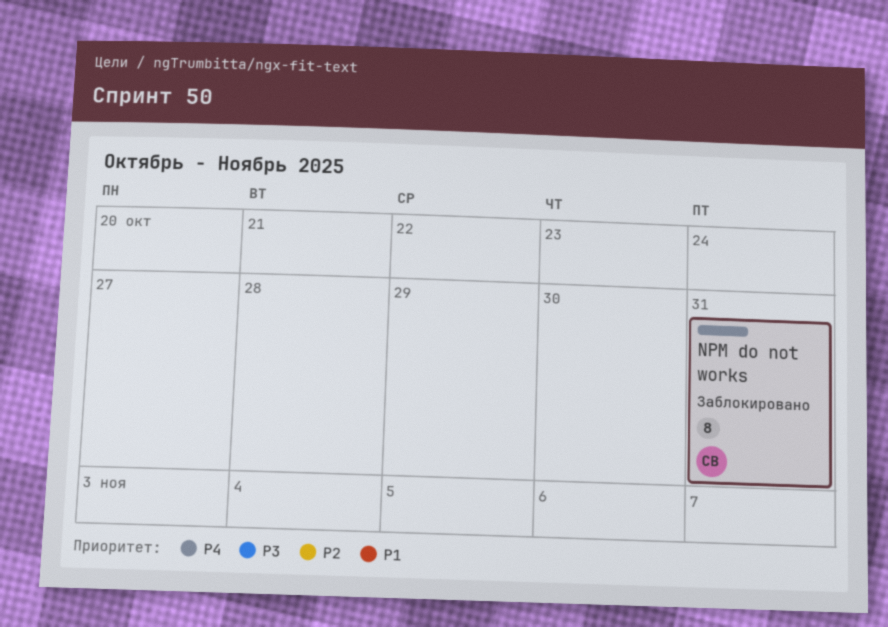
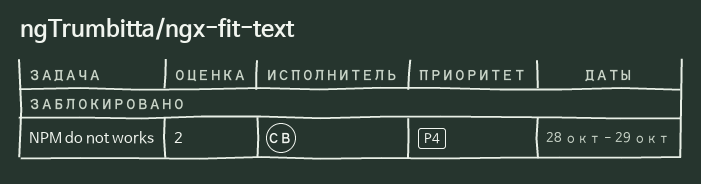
NPM do not works, estimate: 8 -> 2
NPM do not works, due: Oct 31 -> Oct 29

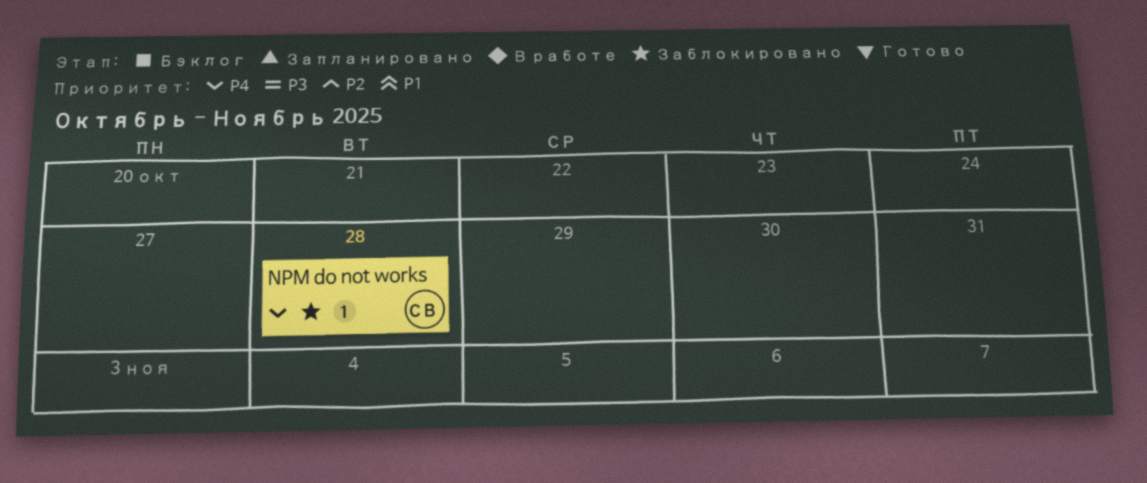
NPM do not works, estimate: 2 -> 1
NPM do not works, due: Oct 29 -> Oct 28

